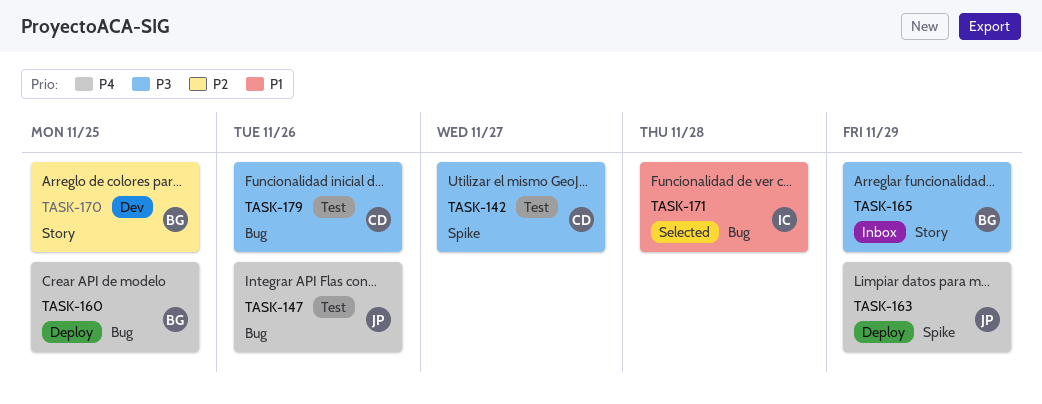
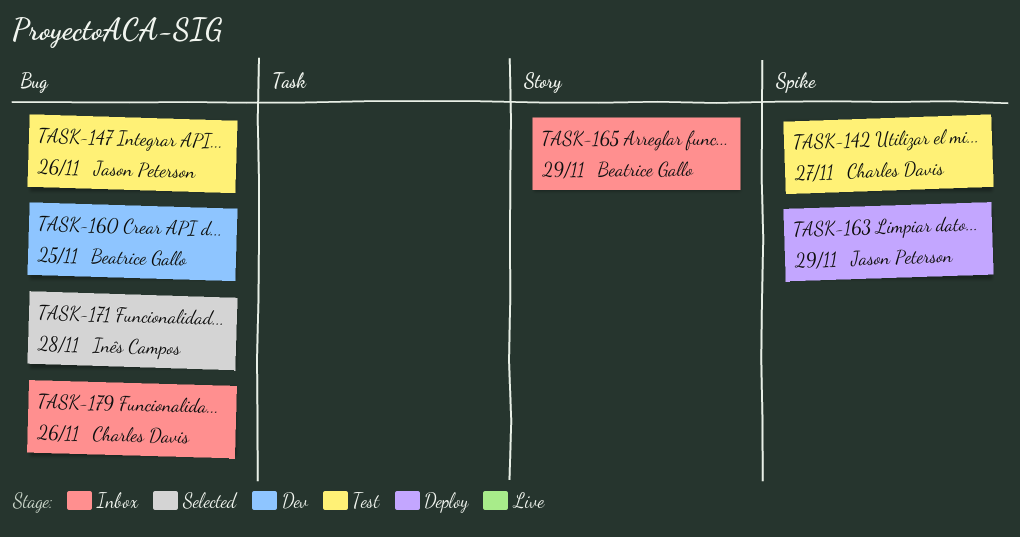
TASK-160, status: Deploy -> Dev
TASK-170: present -> none
TASK-179, status: Test -> Inbox

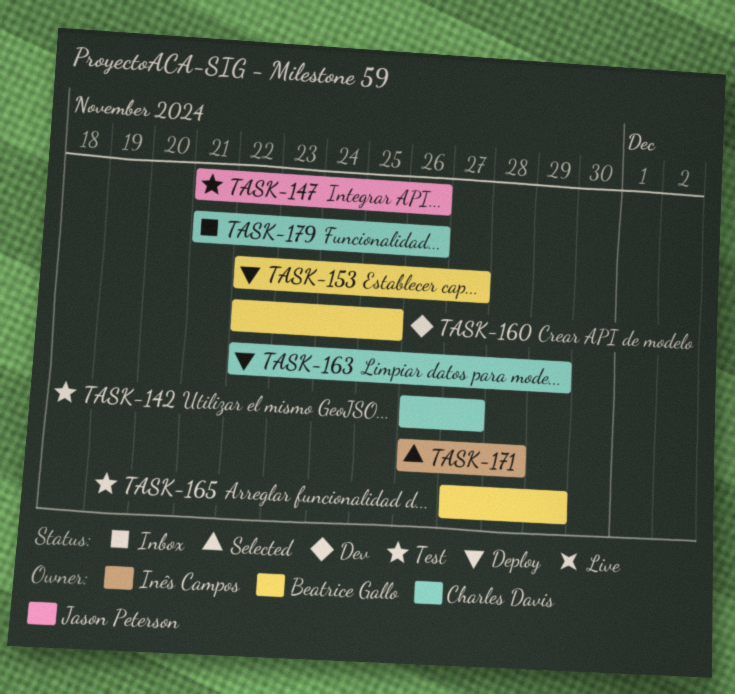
TASK-153: none -> present
TASK-163, owner: Jason Peterson -> Charles Davis
TASK-165, status: Inbox -> Test

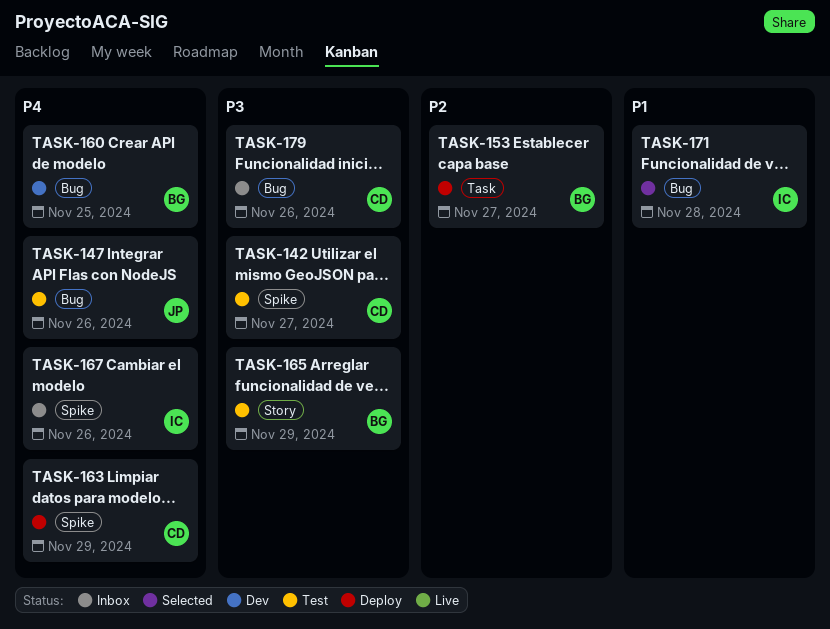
TASK-167: none -> present

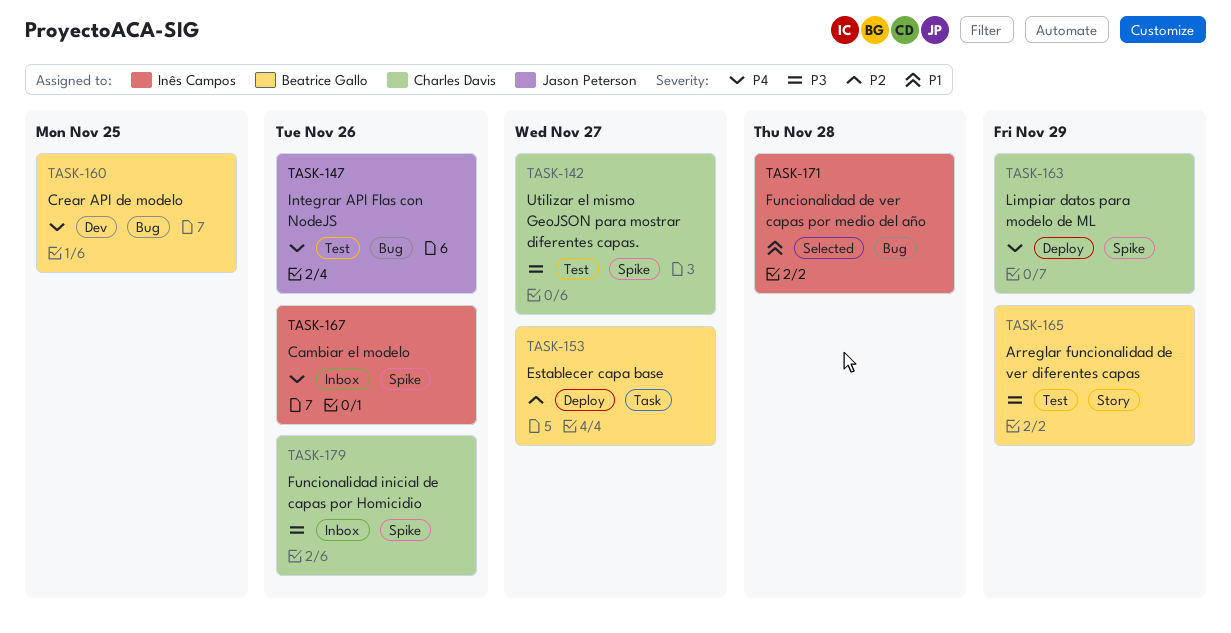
TASK-179, label: Bug -> Spike

